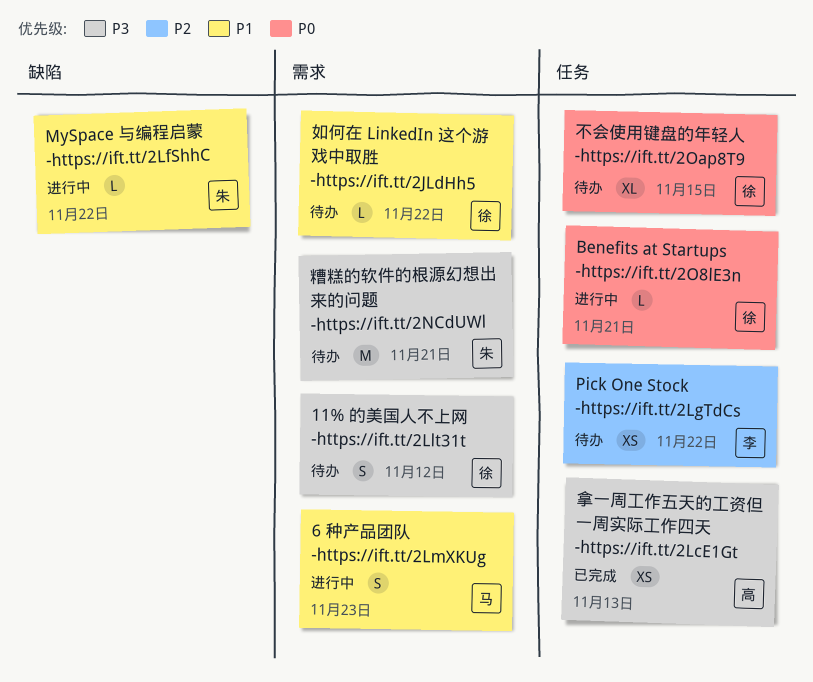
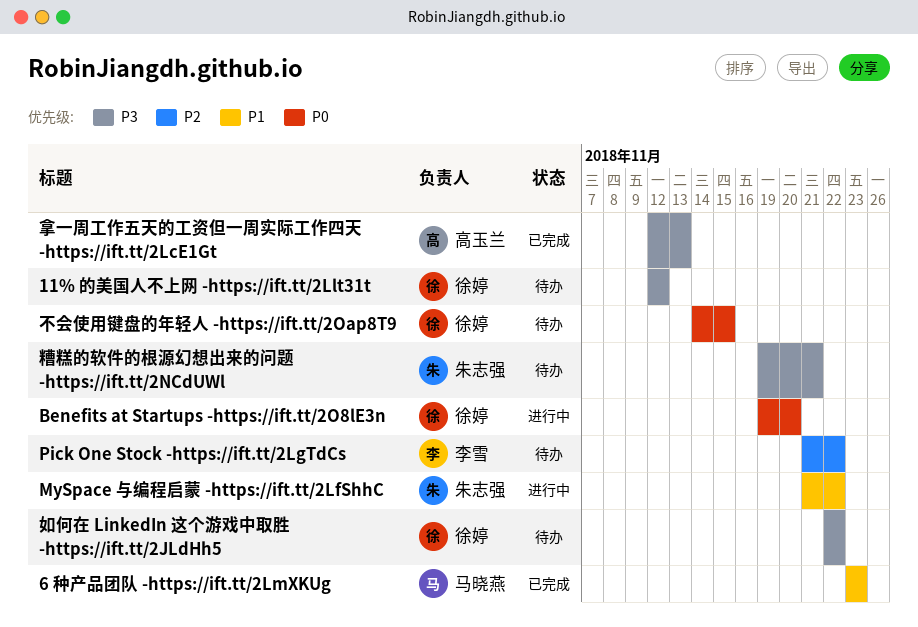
6 种产品团队 -https://ift.tt/2LmXKUg, status: 进行中 -> 已完成
Benefits at Startups -https://ift.tt/2O8lE3n, due: Nov 21 -> Nov 20
如何在 LinkedIn 这个游戏中取胜 -https://ift.tt/2JLdHh5, priority: P1 -> P3

